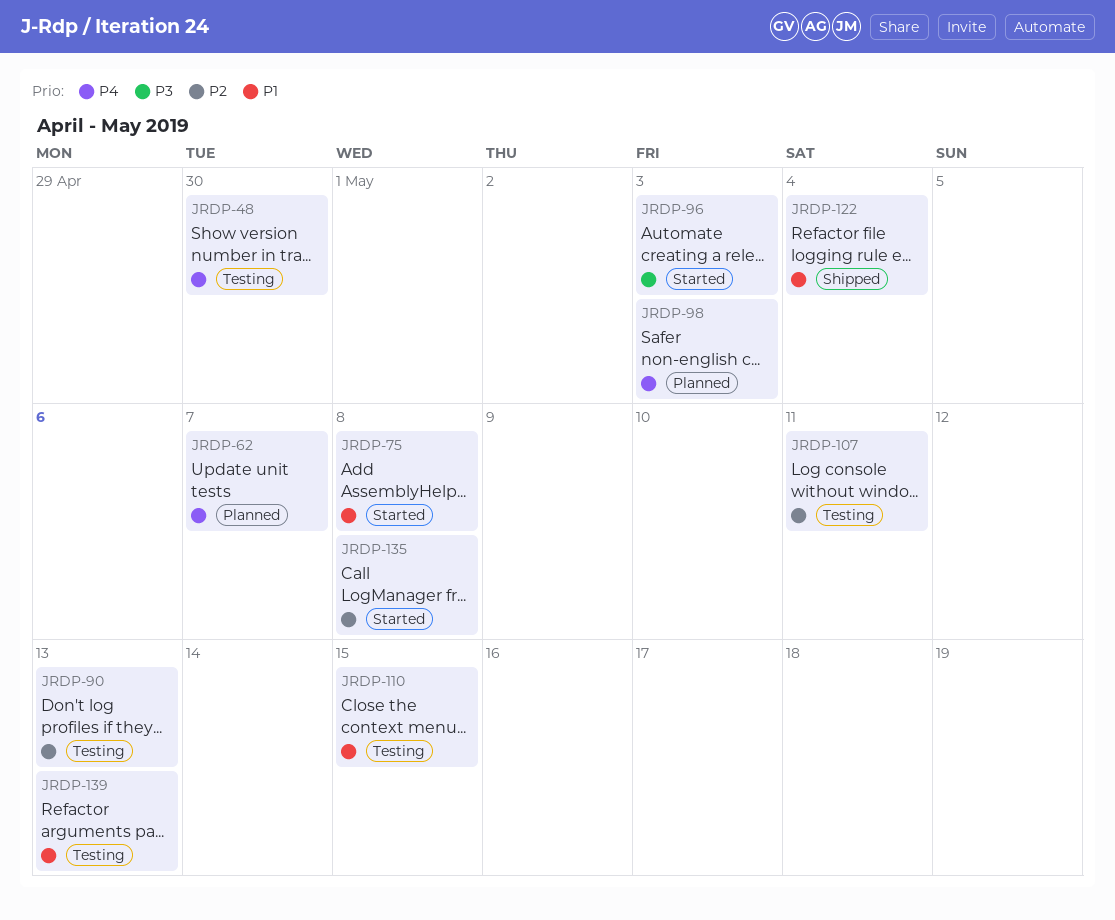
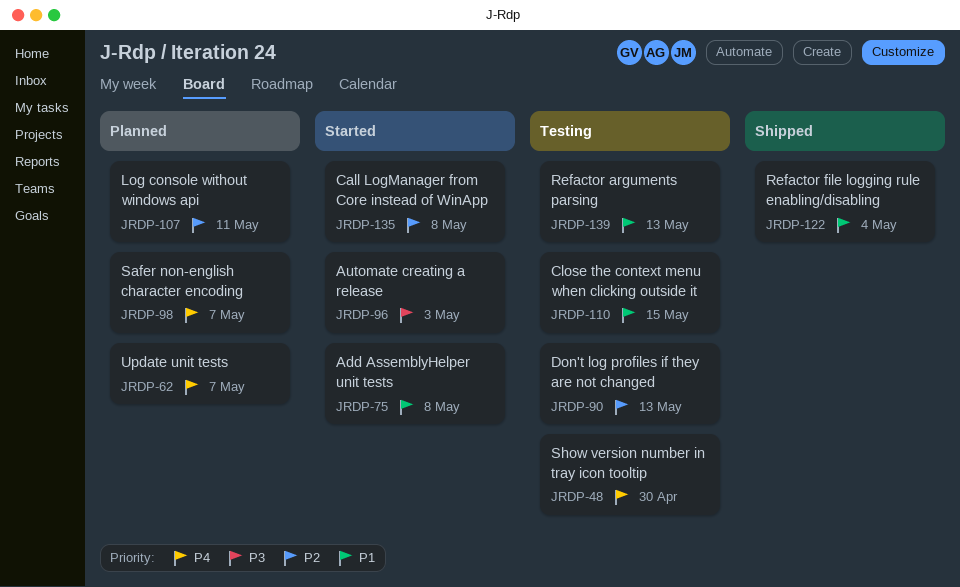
JRDP-98, due: May 3 -> May 7
JRDP-107, status: Testing -> Planned

